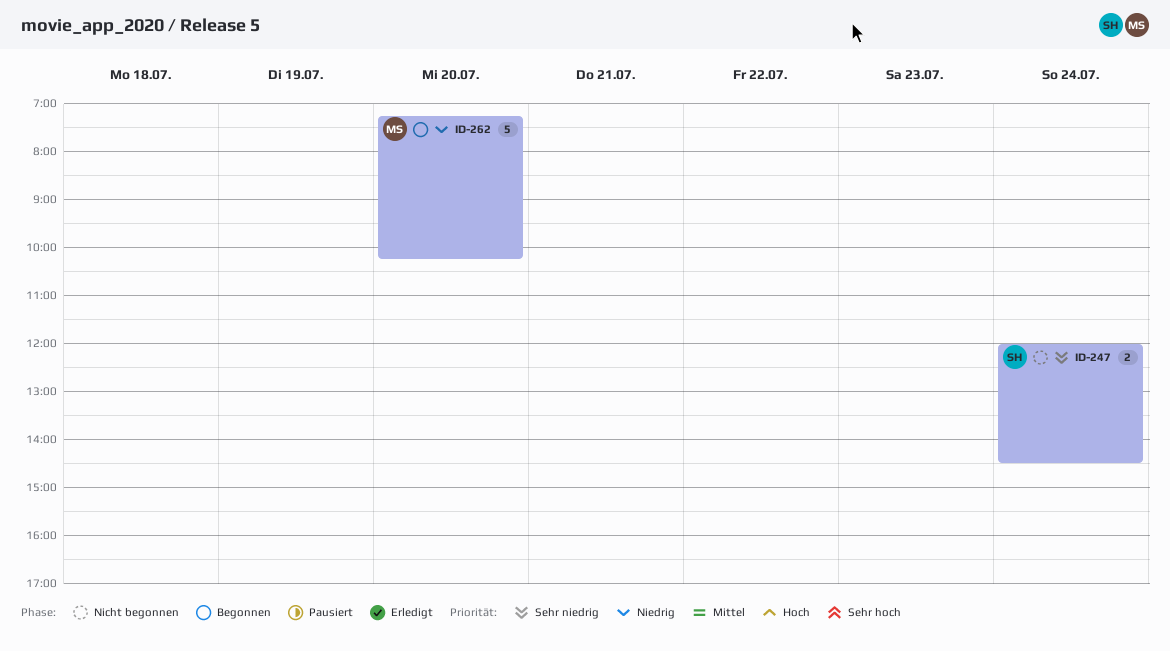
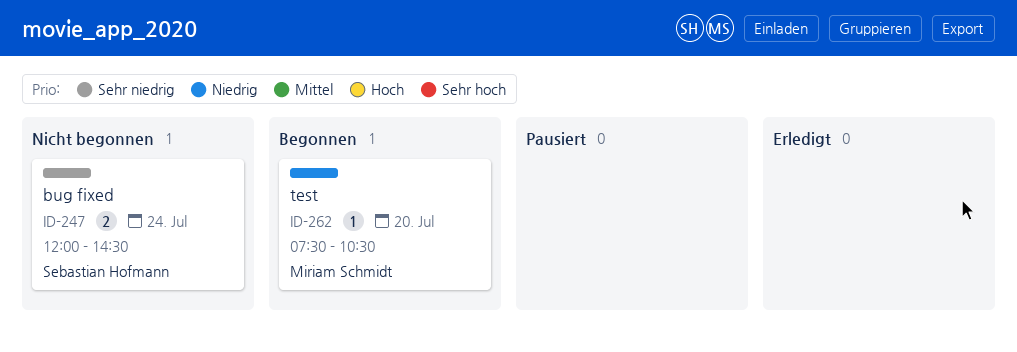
ID-262, estimate: 5 -> 1
ID-262, begins: 07:15 -> 07:30
ID-262, ends: 10:15 -> 10:30

